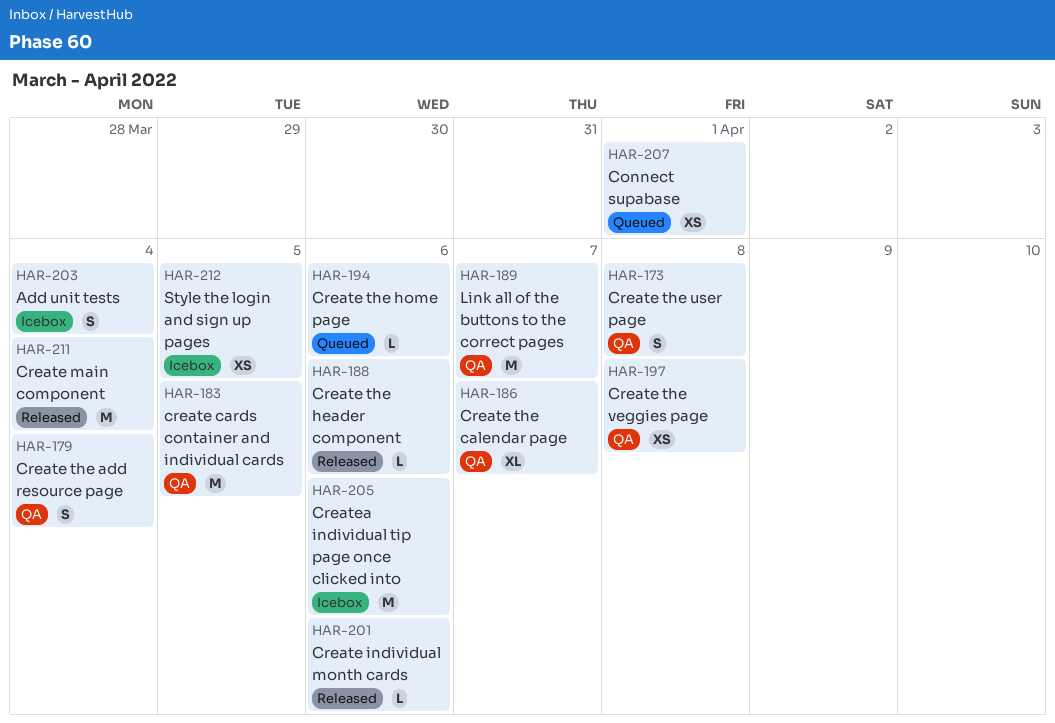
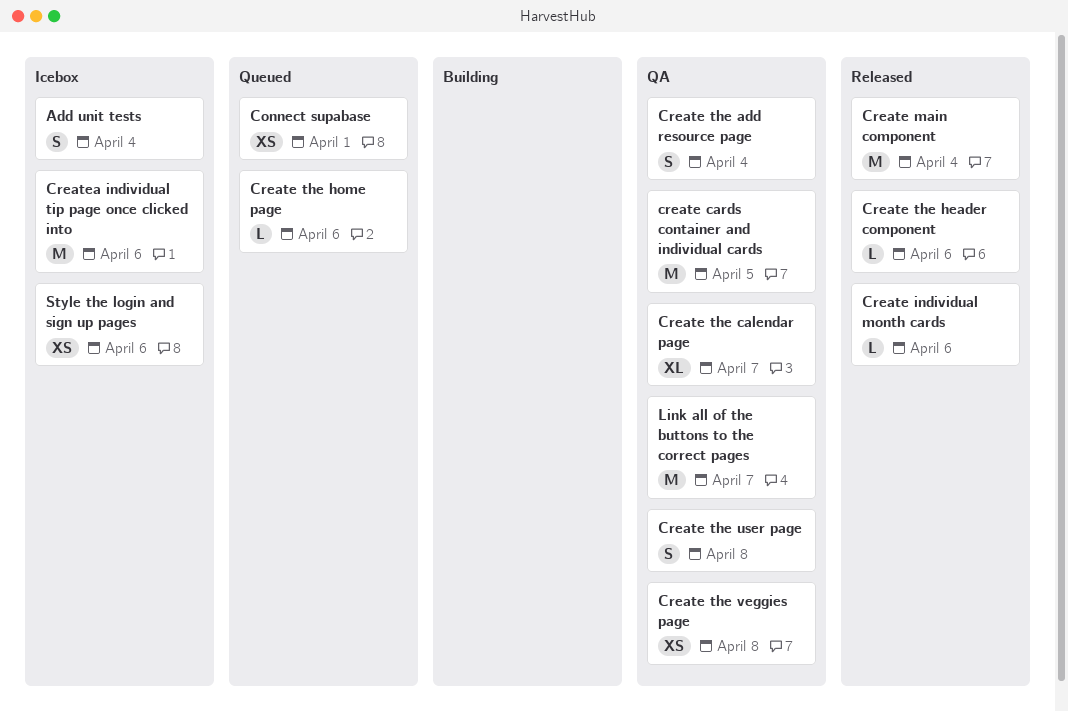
Style the login and sign up pages, due: Apr 5 -> Apr 6

